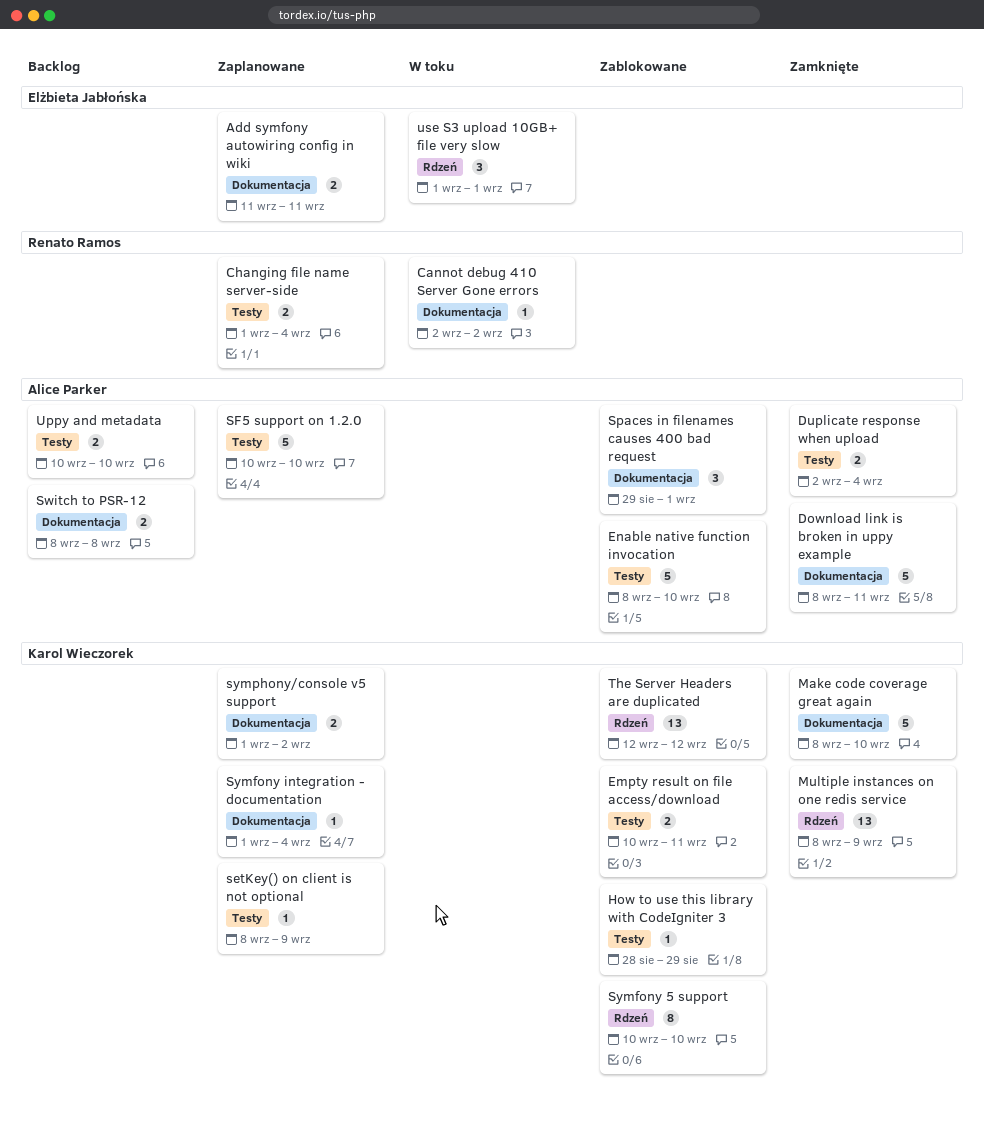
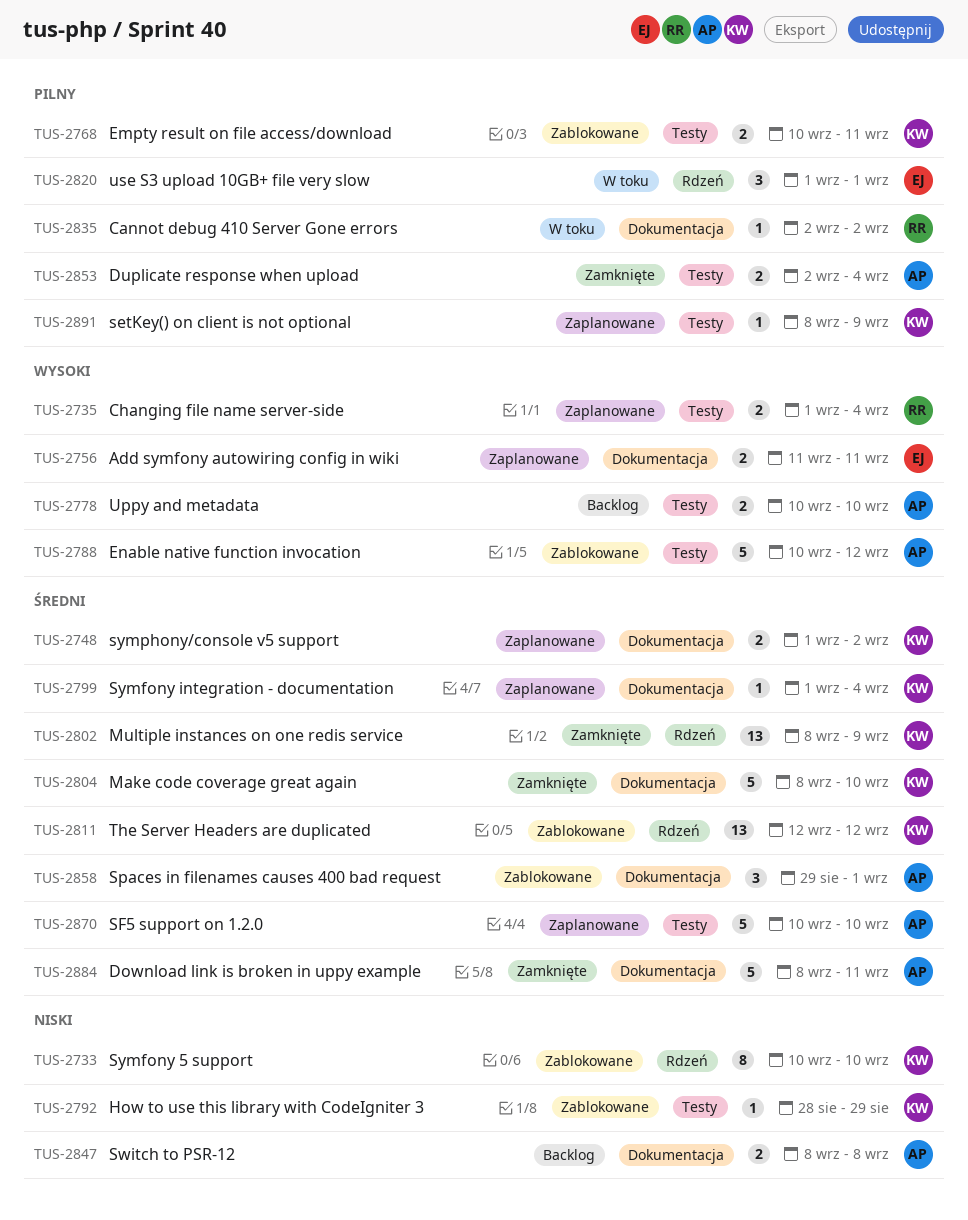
Enable native function invocation, start: Sep 8 -> Sep 10
Enable native function invocation, due: Sep 10 -> Sep 12

